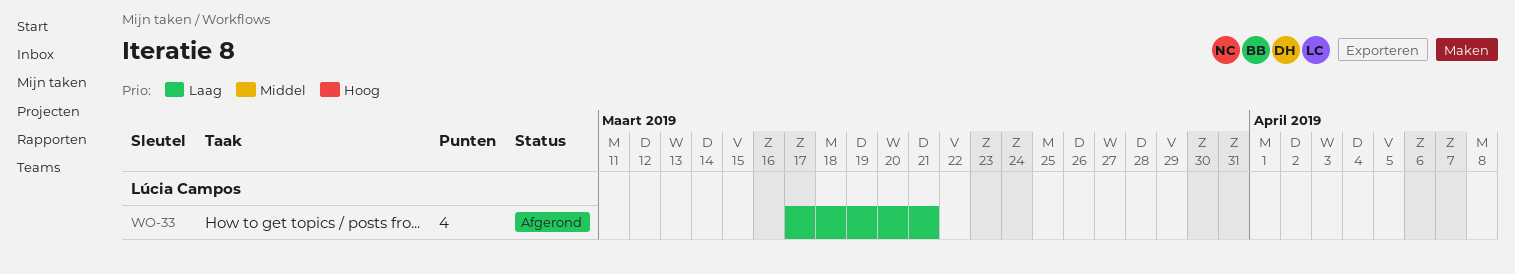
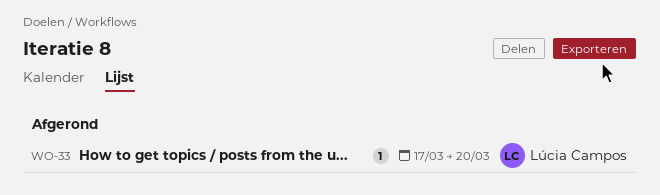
WO-33, estimate: 4 -> 1
WO-33, due: Mar 21 -> Mar 20

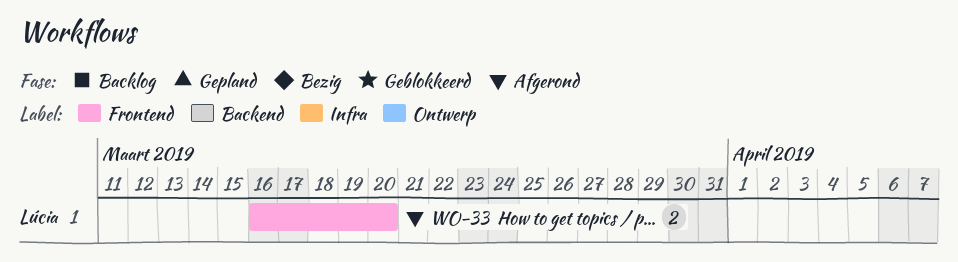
WO-33, estimate: 1 -> 2
WO-33, start: Mar 17 -> Mar 16

